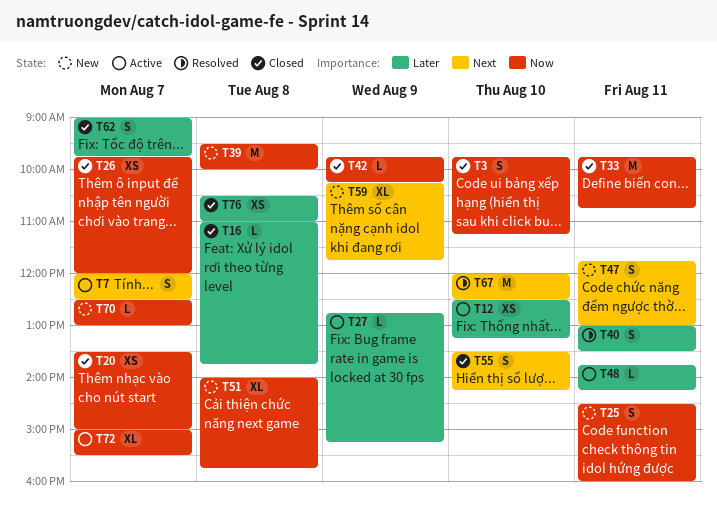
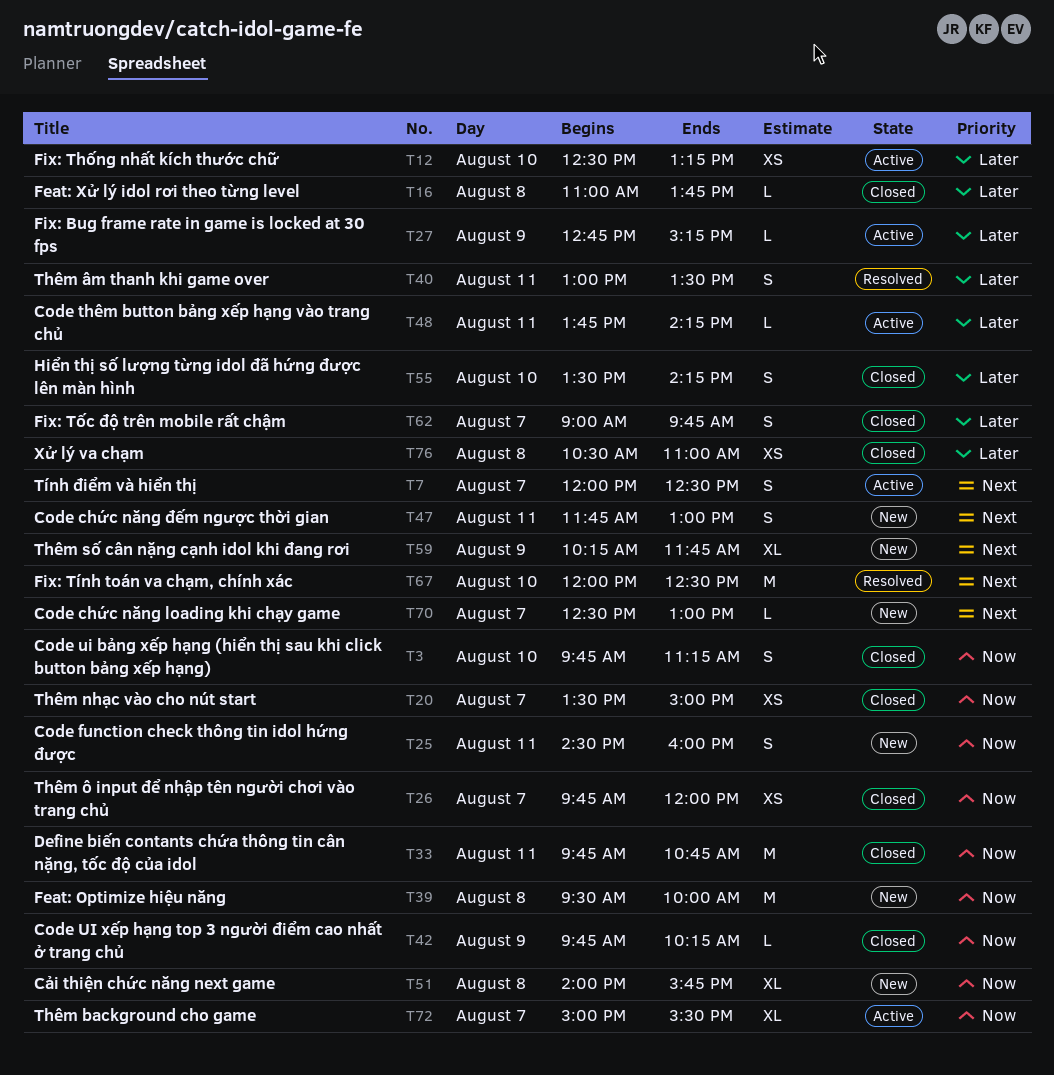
T55, priority: Next -> Later
T70, priority: Now -> Next

